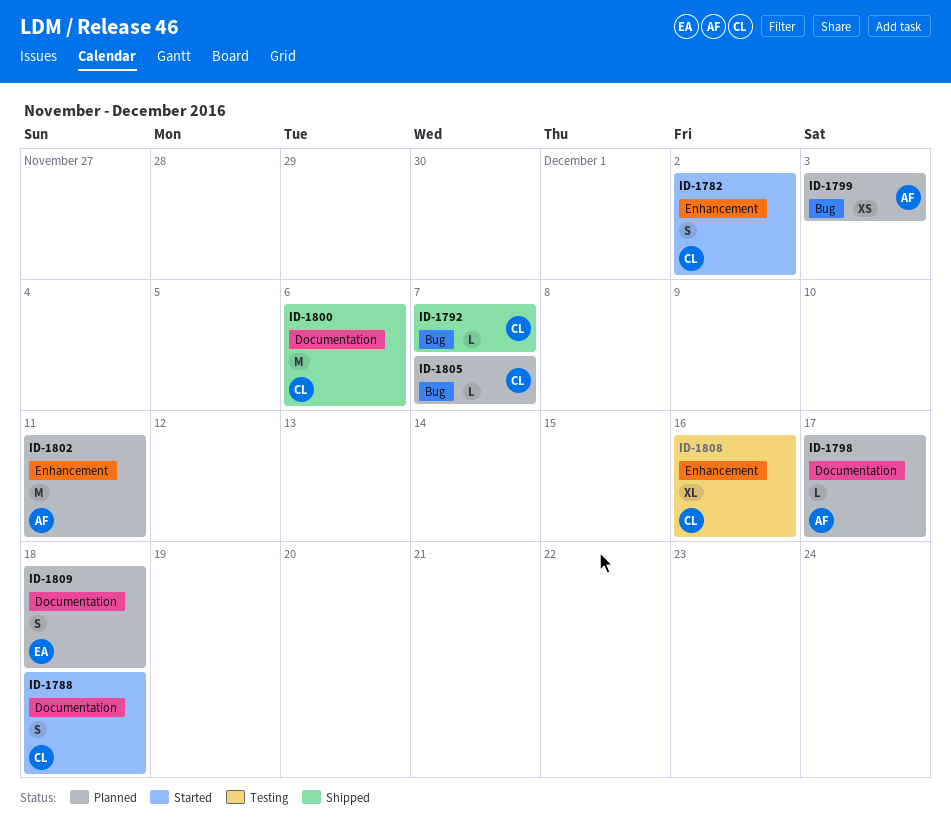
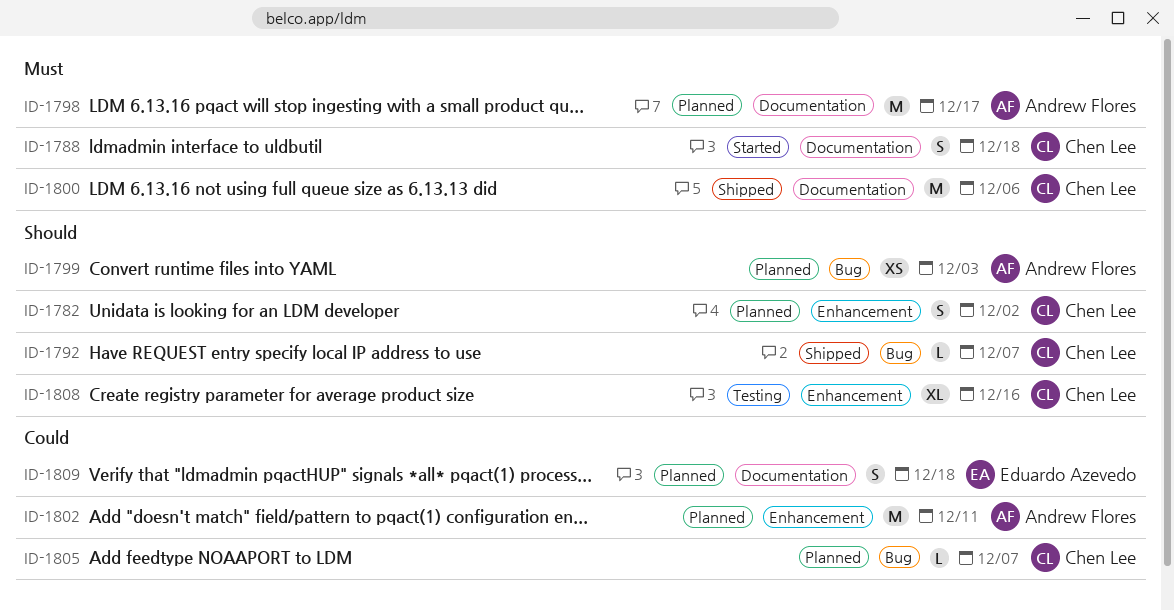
ID-1782, status: Started -> Planned
ID-1798, estimate: L -> M

